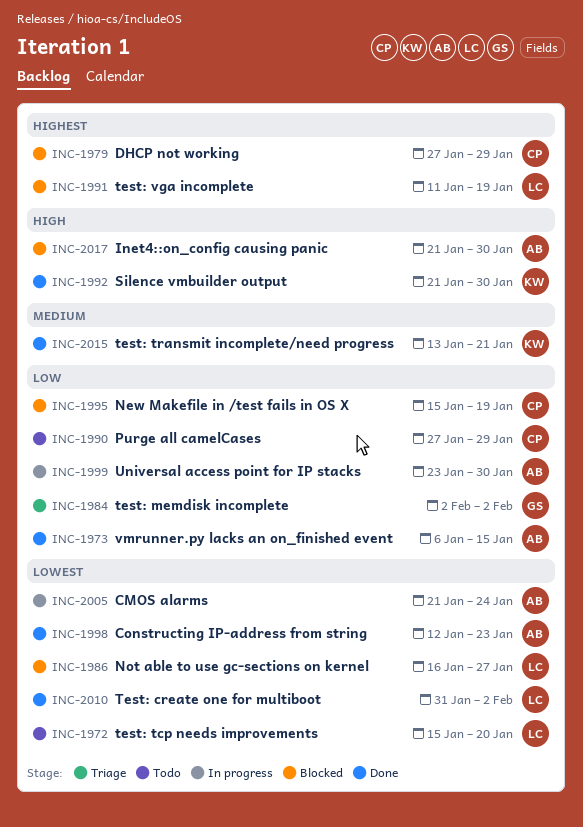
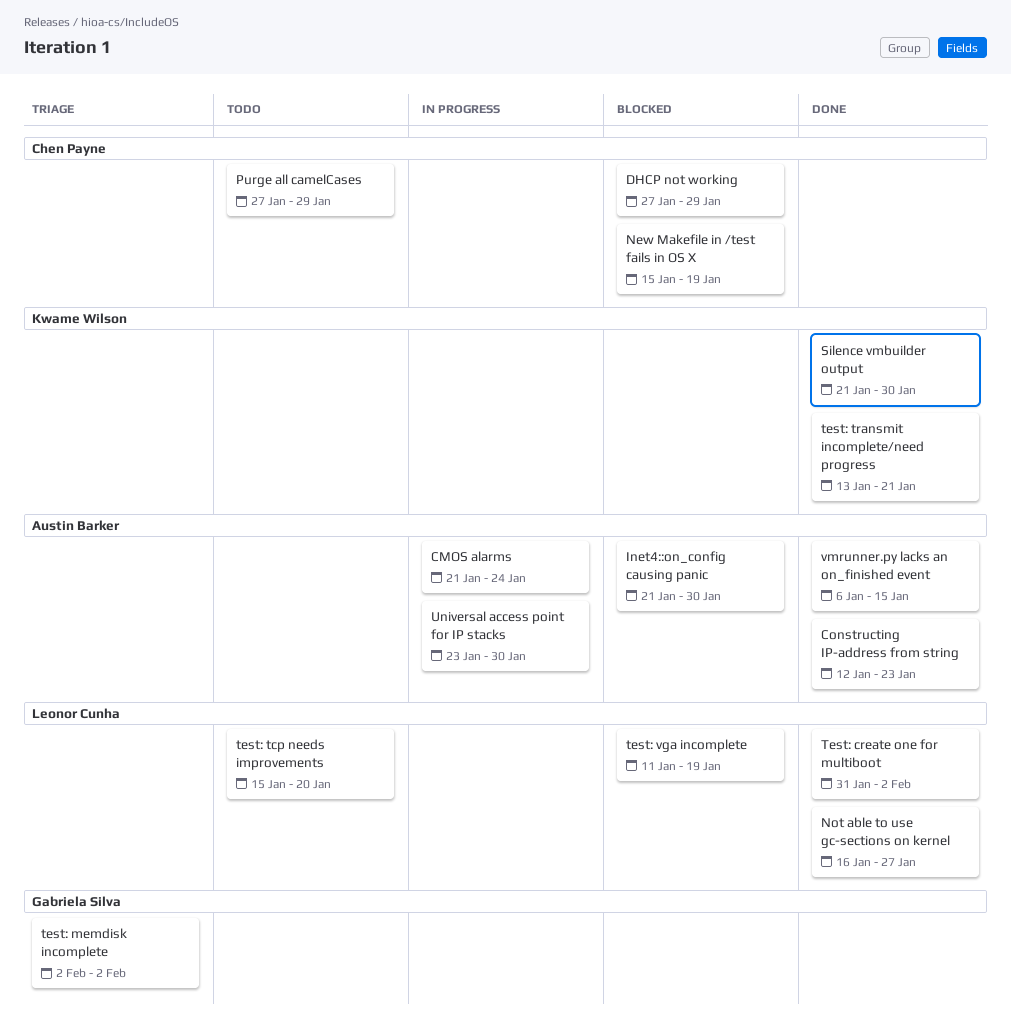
Not able to use gc-sections on kernel, status: Blocked -> Done

